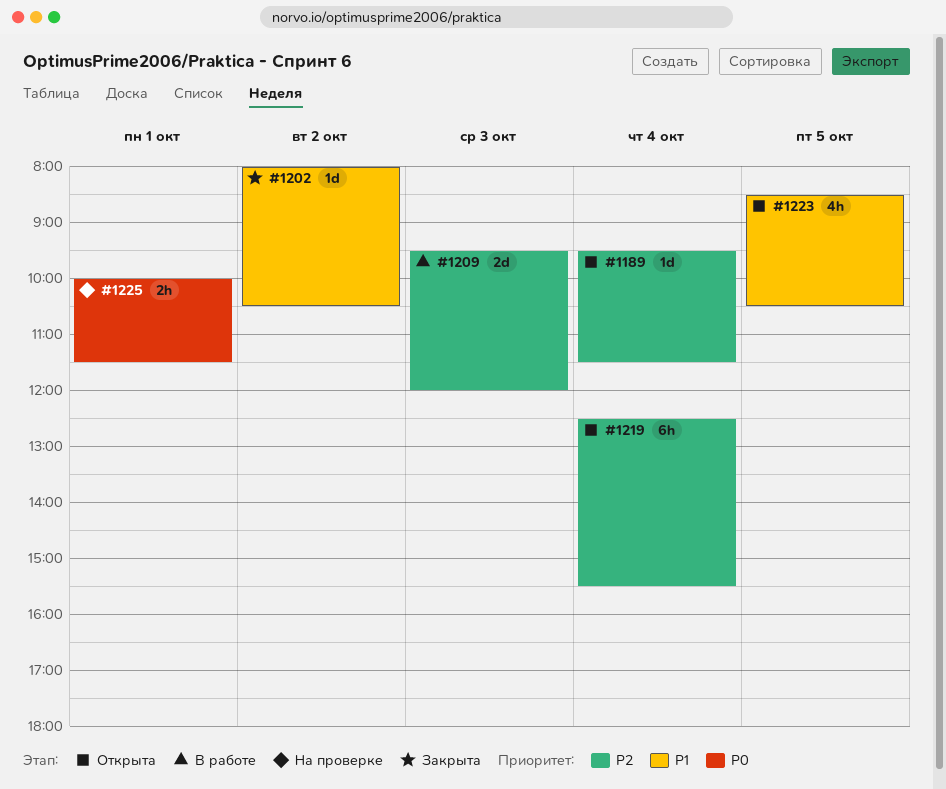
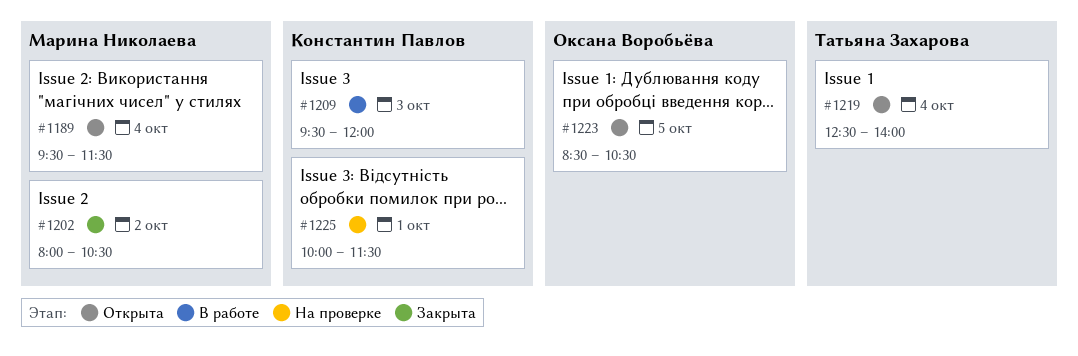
#1219, ends: 15:30 -> 14:00

